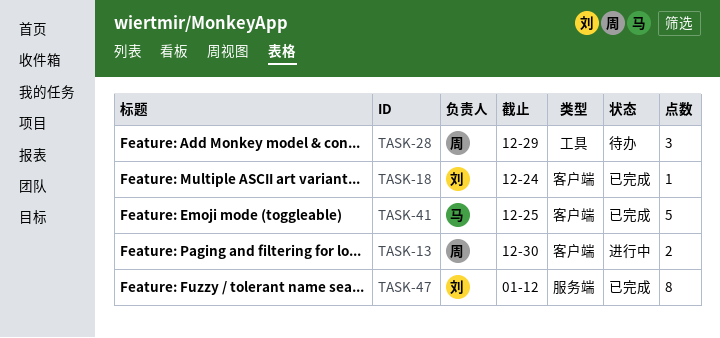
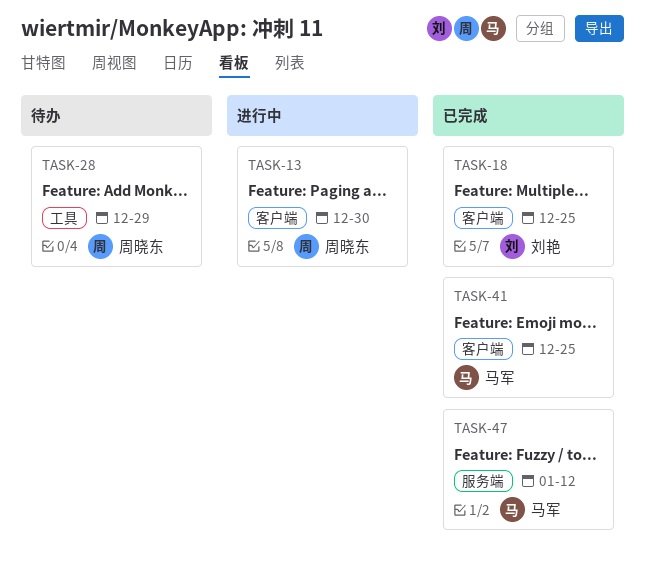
TASK-18, due: Dec 24 -> Dec 25
TASK-47, owner: 刘艳 -> 马军

